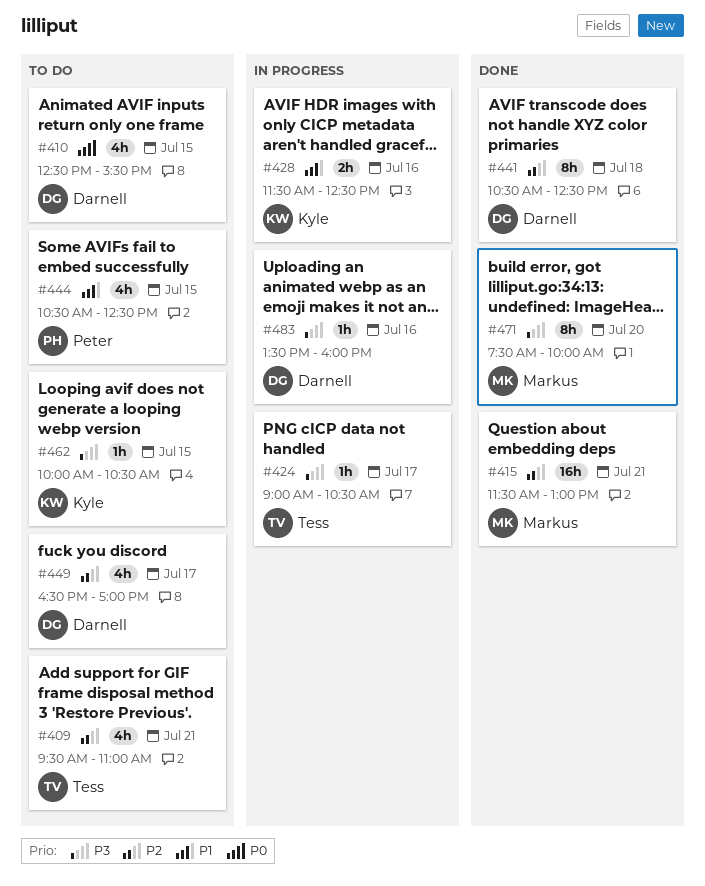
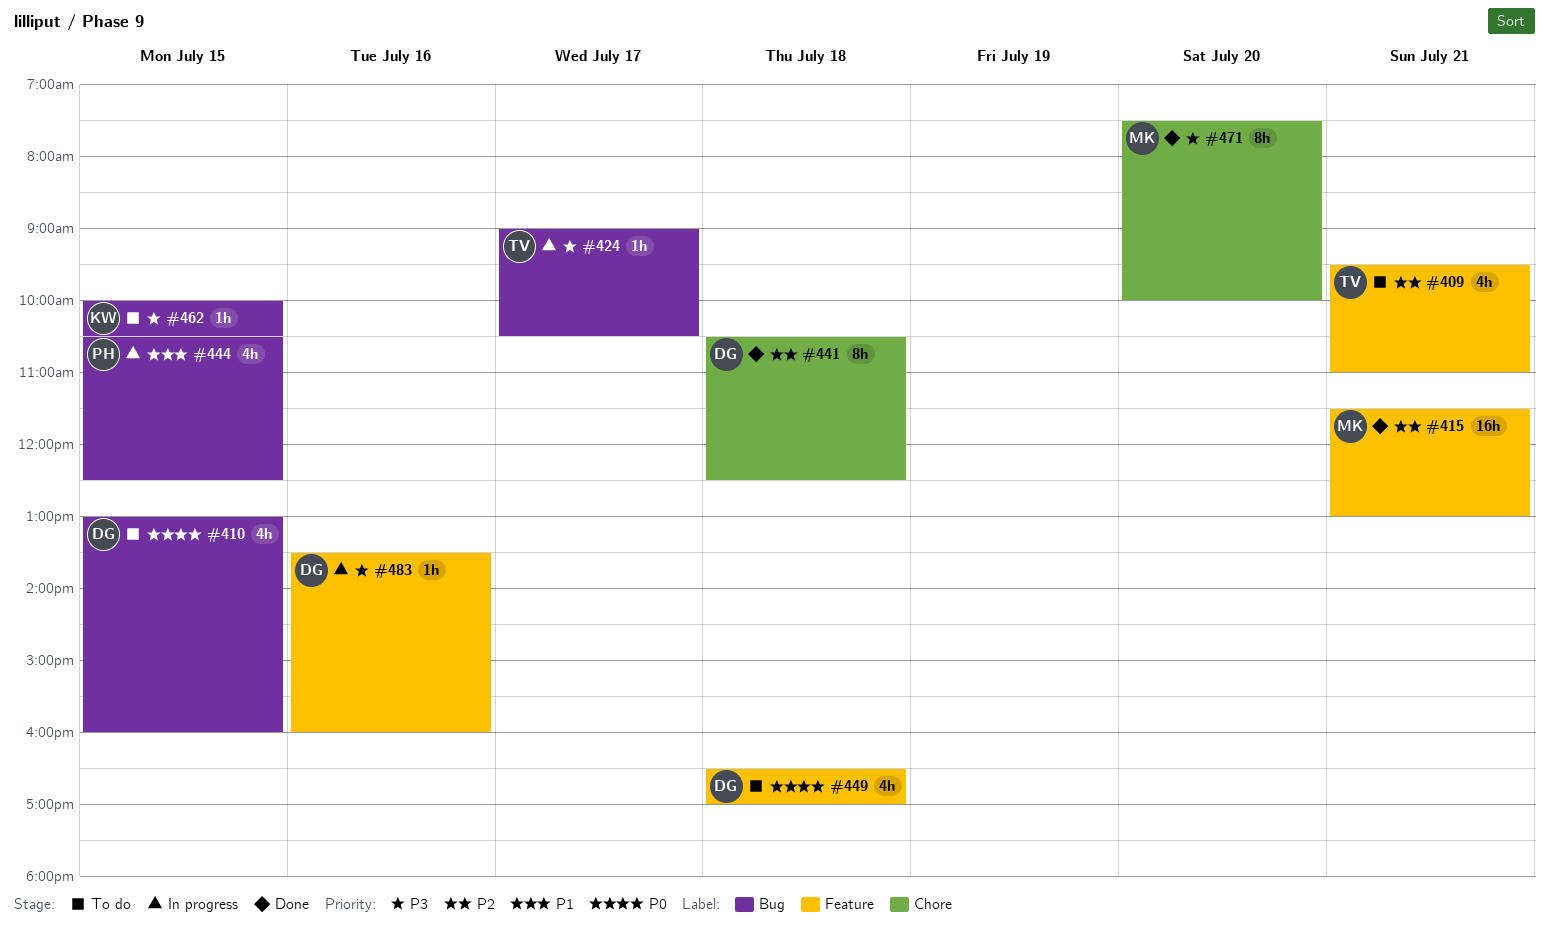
#410, begins: 12:30 -> 13:00
#410, ends: 15:30 -> 16:00
#428: present -> none
#444, status: To do -> In progress
#449, priority: P2 -> P0
#449, day: Jul 17 -> Jul 18

